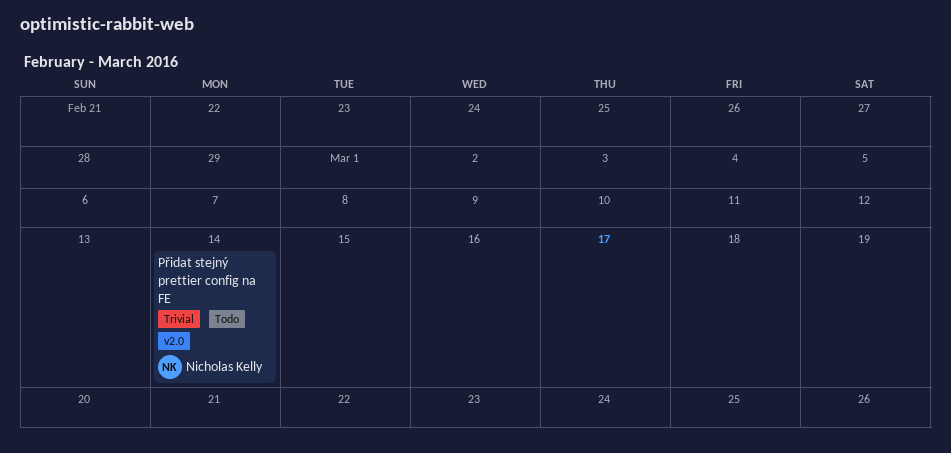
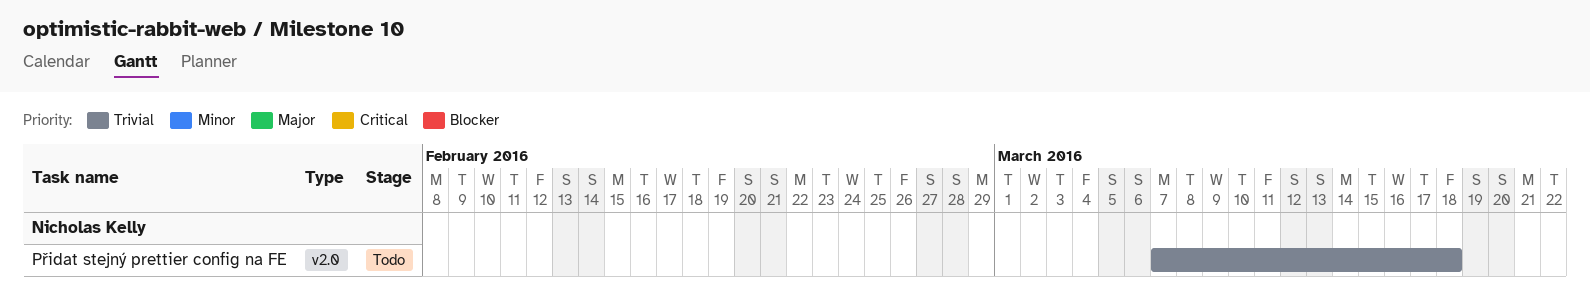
Přidat stejný prettier config na FE, due: Mar 14 -> Mar 18

